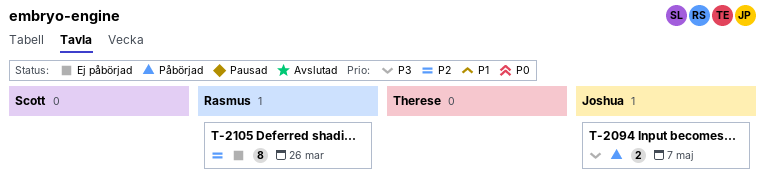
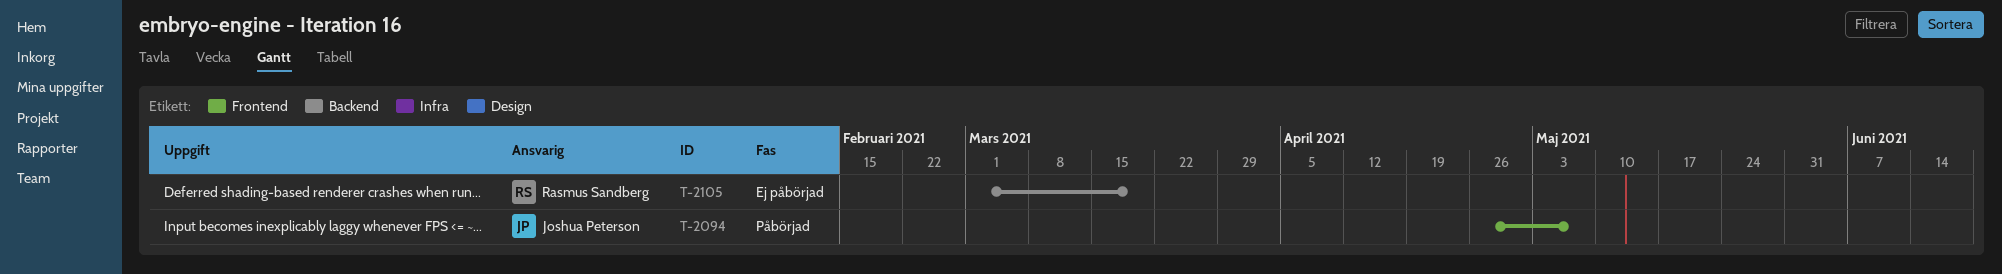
T-2105, due: Mar 26 -> Mar 19

